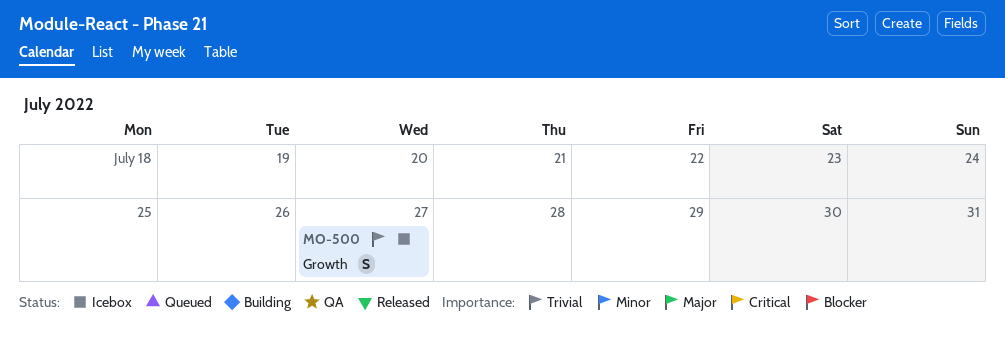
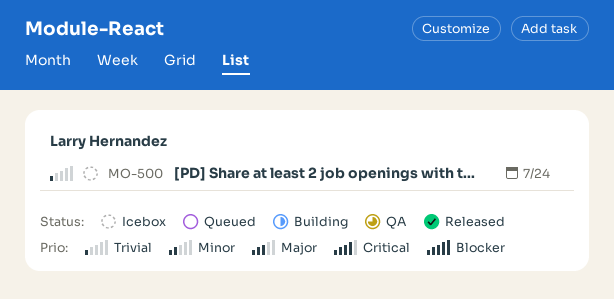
MO-500, due: Jul 27 -> Jul 24

